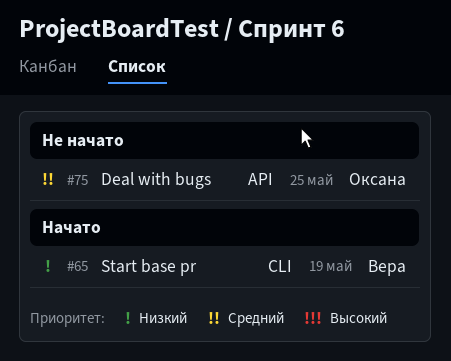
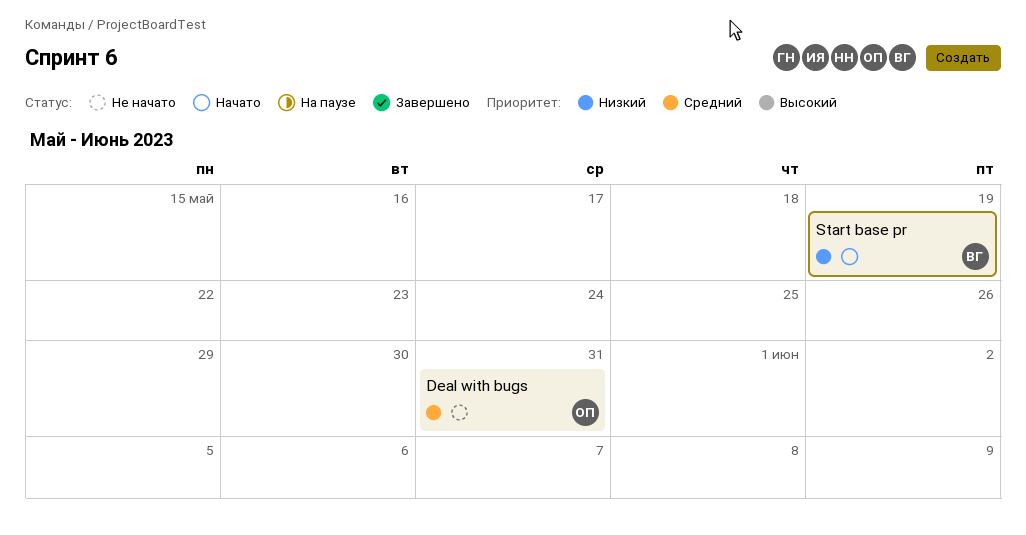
Deal with bugs, due: May 25 -> May 31

